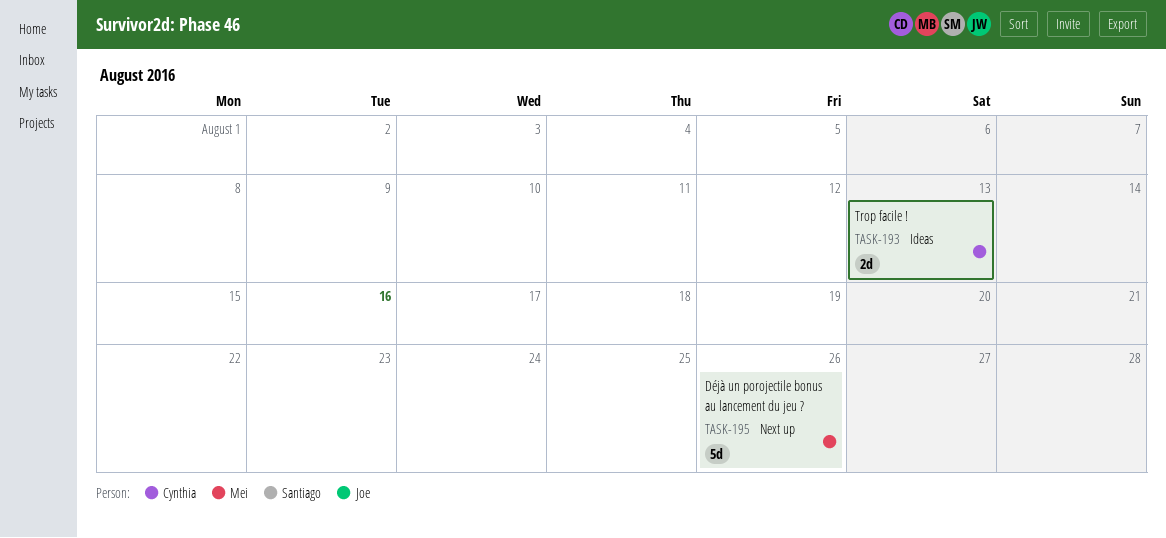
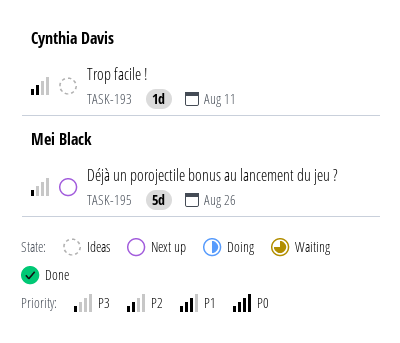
TASK-193, estimate: 2d -> 1d
TASK-193, due: Aug 13 -> Aug 11

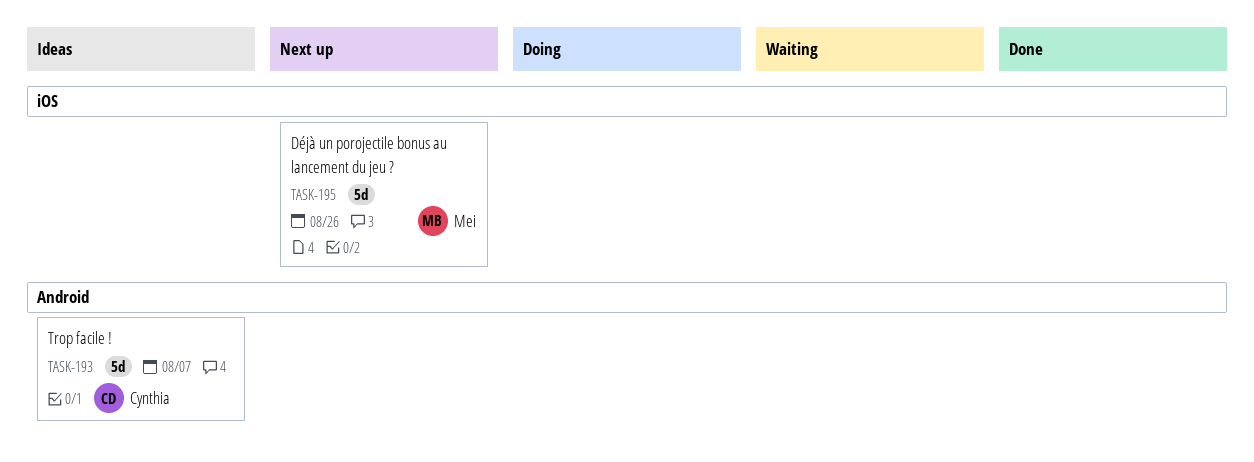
TASK-193, estimate: 1d -> 5d
TASK-193, due: Aug 11 -> Aug 7

